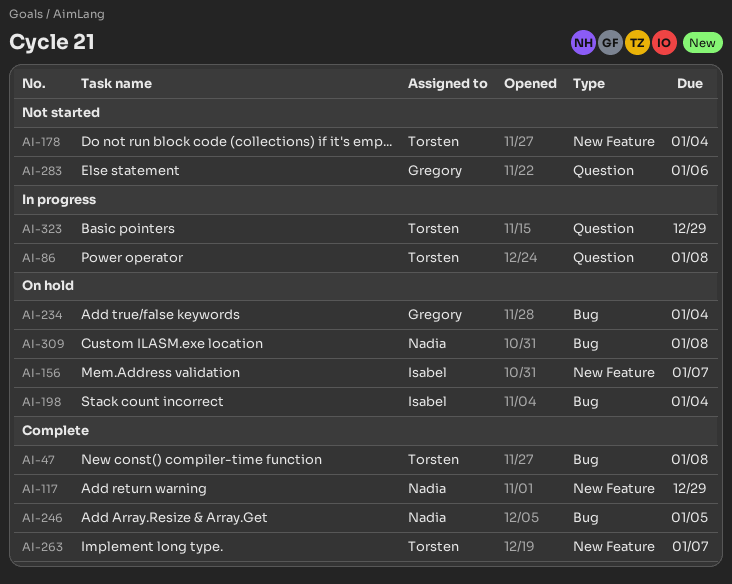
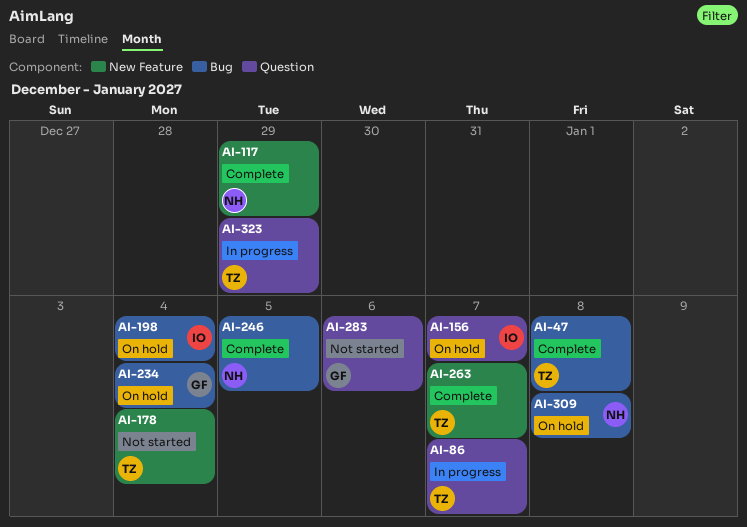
AI-86, due: Jan 8 -> Jan 7
AI-156, label: New Feature -> Question

